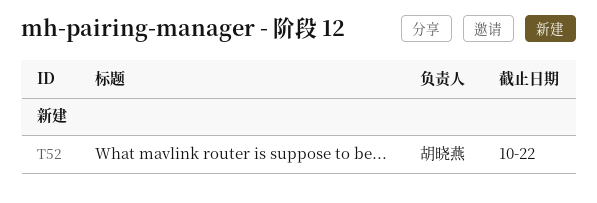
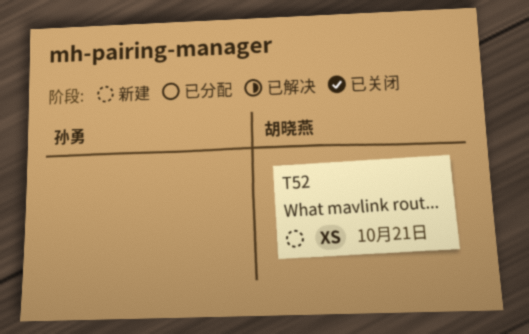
T52, due: Oct 22 -> Oct 21

